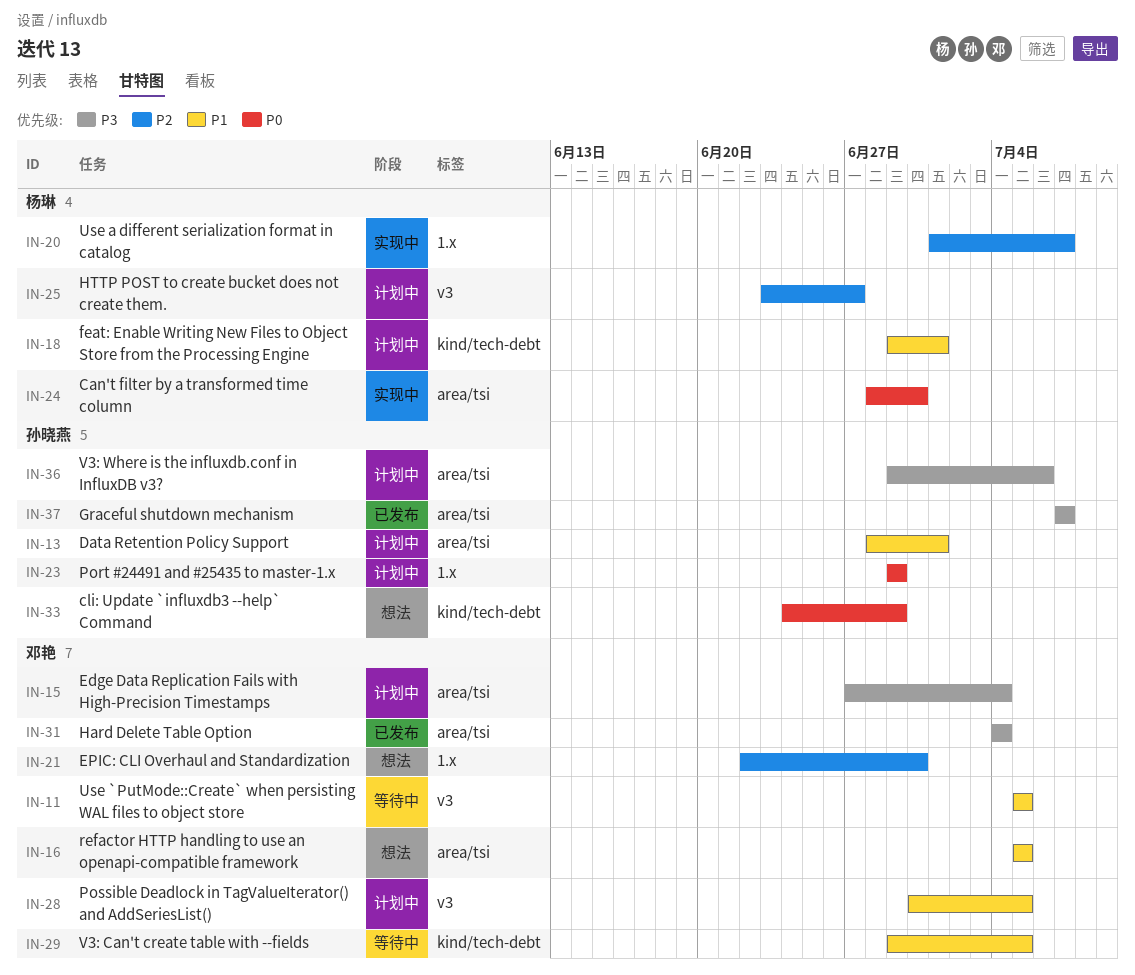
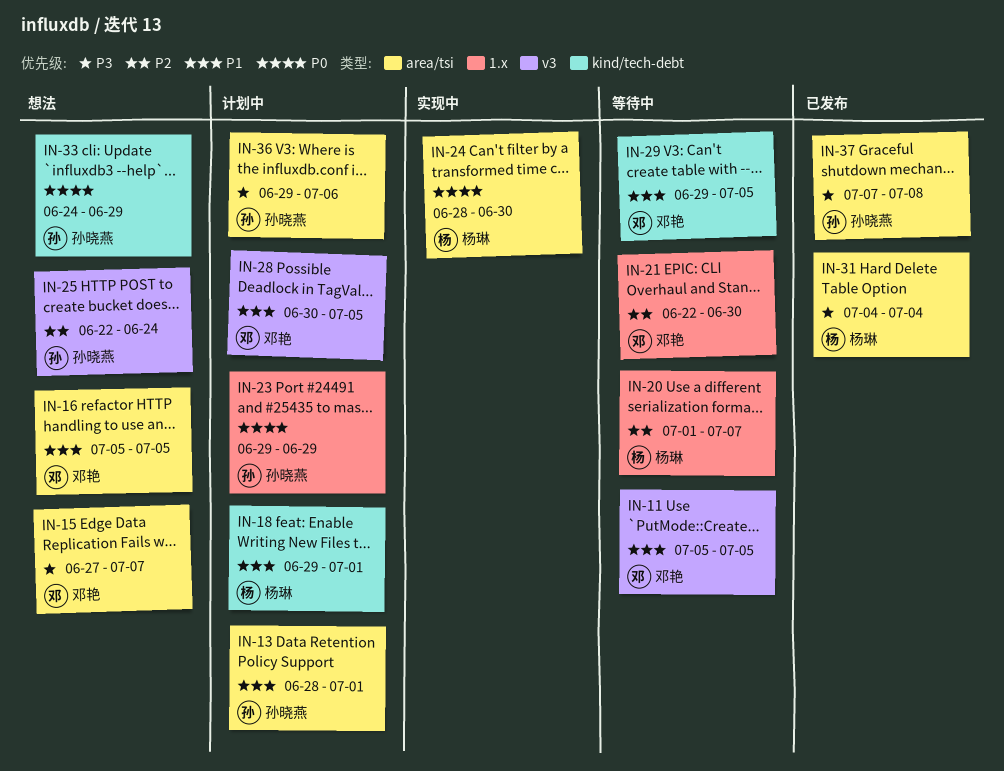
IN-15, status: 计划中 -> 想法
IN-15, due: Jul 4 -> Jul 7
IN-20, status: 实现中 -> 等待中
IN-21, status: 想法 -> 等待中
IN-25, status: 计划中 -> 想法
IN-25, owner: 杨琳 -> 孙晓燕
IN-25, start: Jun 23 -> Jun 22
IN-25, due: Jun 27 -> Jun 24
IN-31, owner: 邓艳 -> 杨琳
IN-37, due: Jul 7 -> Jul 8

